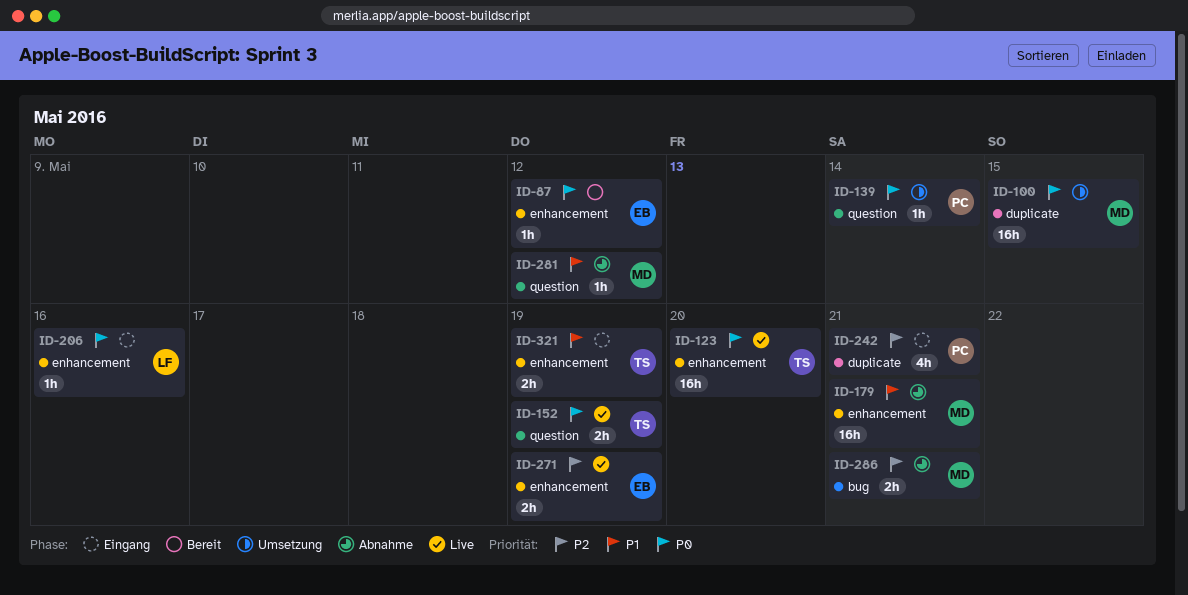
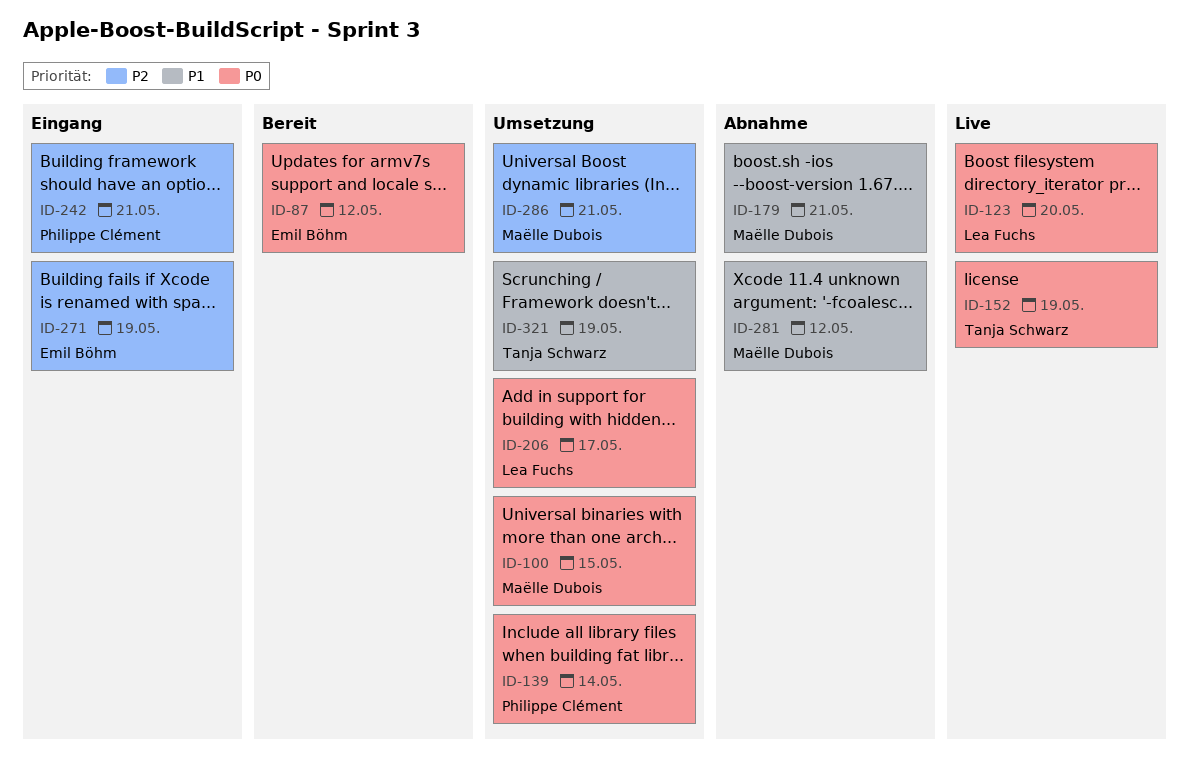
ID-123, owner: Tanja Schwarz -> Lea Fuchs
ID-206, status: Eingang -> Umsetzung
ID-206, due: May 16 -> May 17
ID-271, status: Live -> Eingang
ID-286, status: Abnahme -> Umsetzung
ID-321, status: Eingang -> Umsetzung

